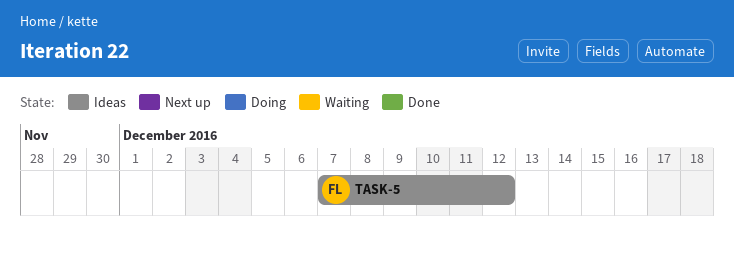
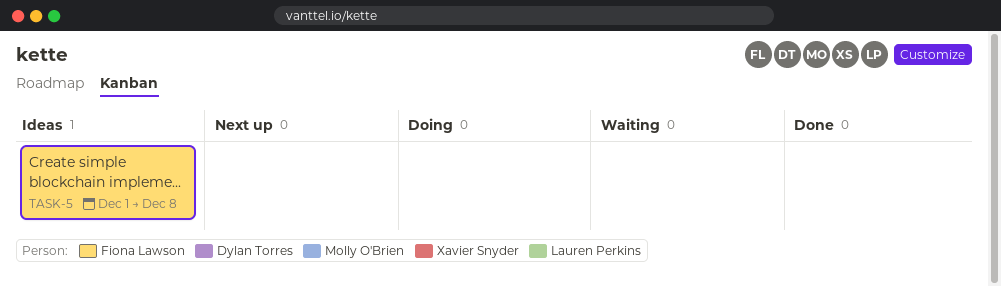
TASK-5, start: Dec 7 -> Dec 1
TASK-5, due: Dec 12 -> Dec 8

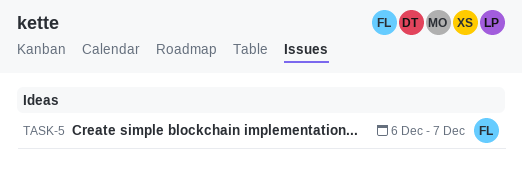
TASK-5, start: Dec 1 -> Dec 6
TASK-5, due: Dec 8 -> Dec 7

